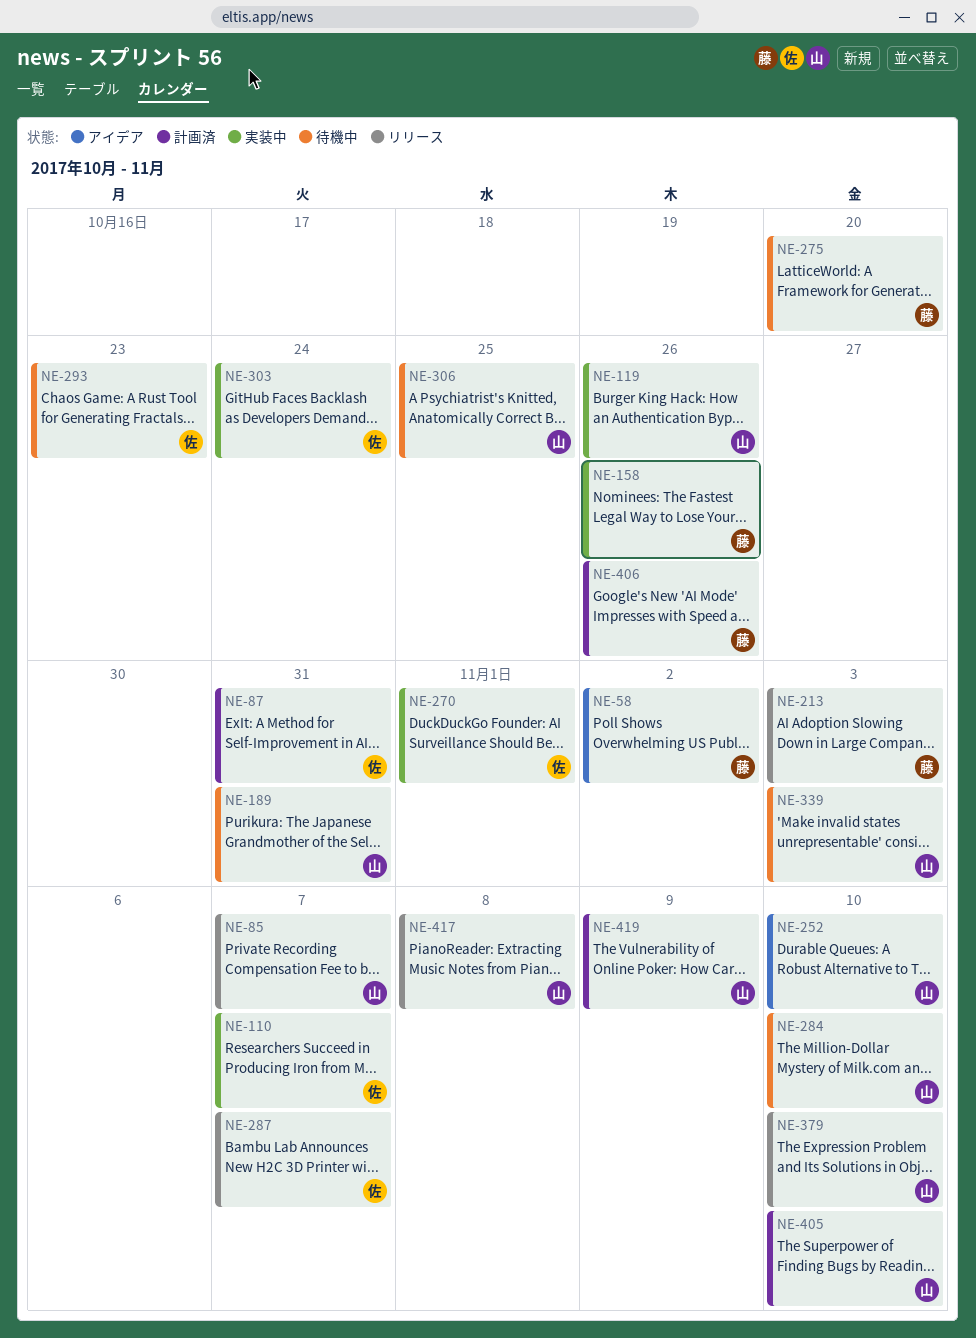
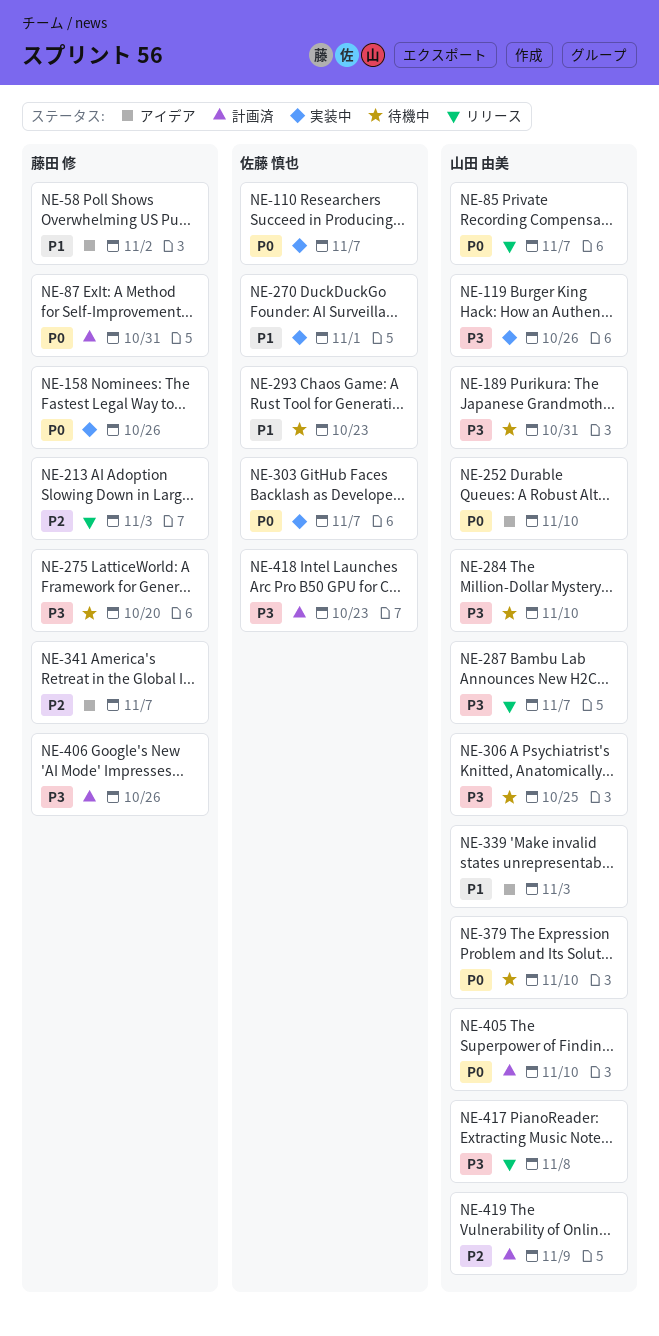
NE-87, owner: 佐藤 慎也 -> 藤田 修
NE-287, owner: 佐藤 慎也 -> 山田 由美
NE-303, due: Oct 24 -> Nov 7
NE-339, status: 待機中 -> アイデア
NE-341: none -> present
NE-379, status: リリース -> 待機中
NE-418: none -> present

